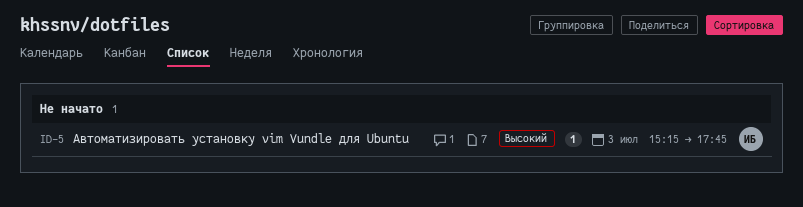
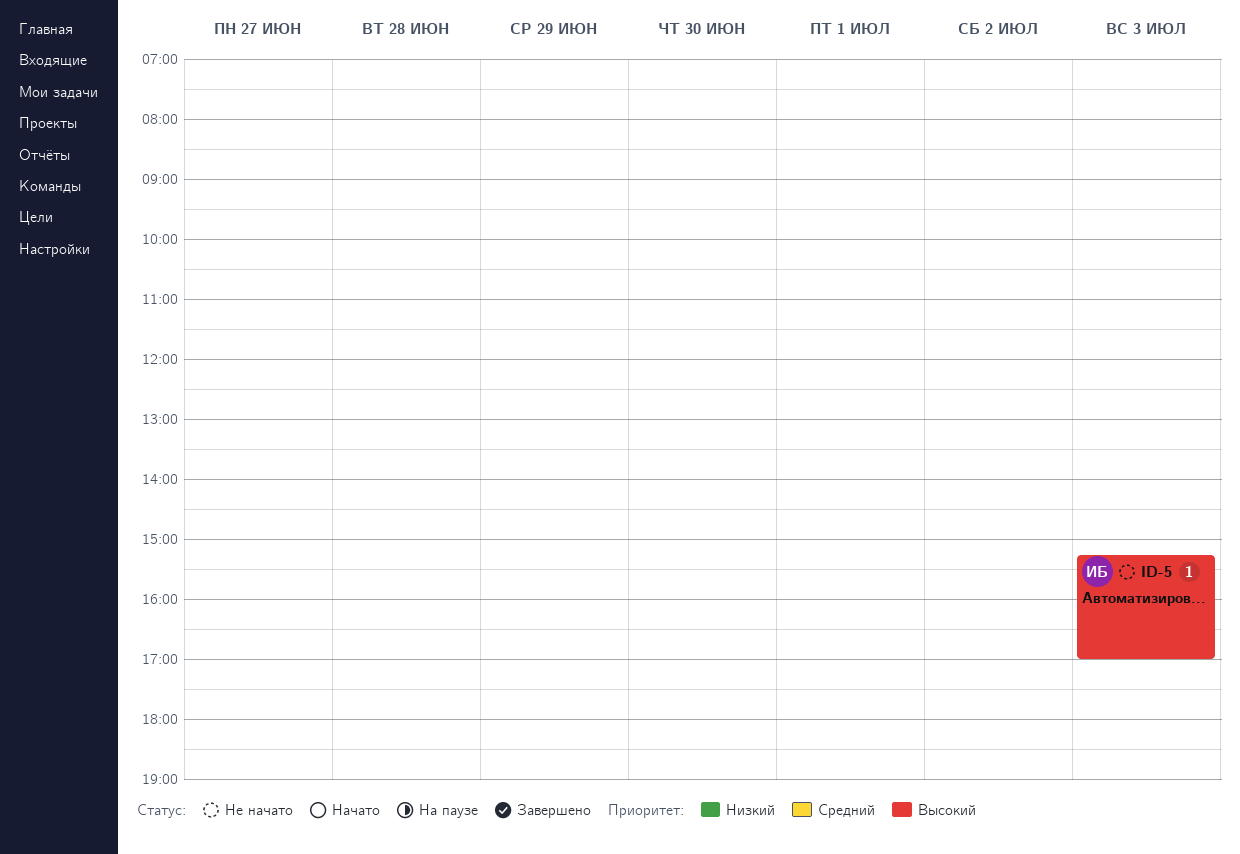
ID-5, ends: 17:45 -> 17:00

